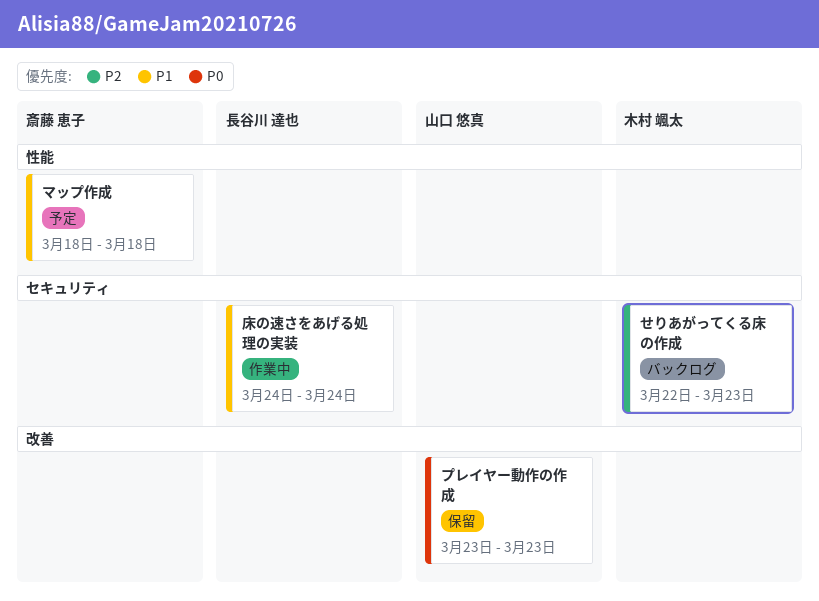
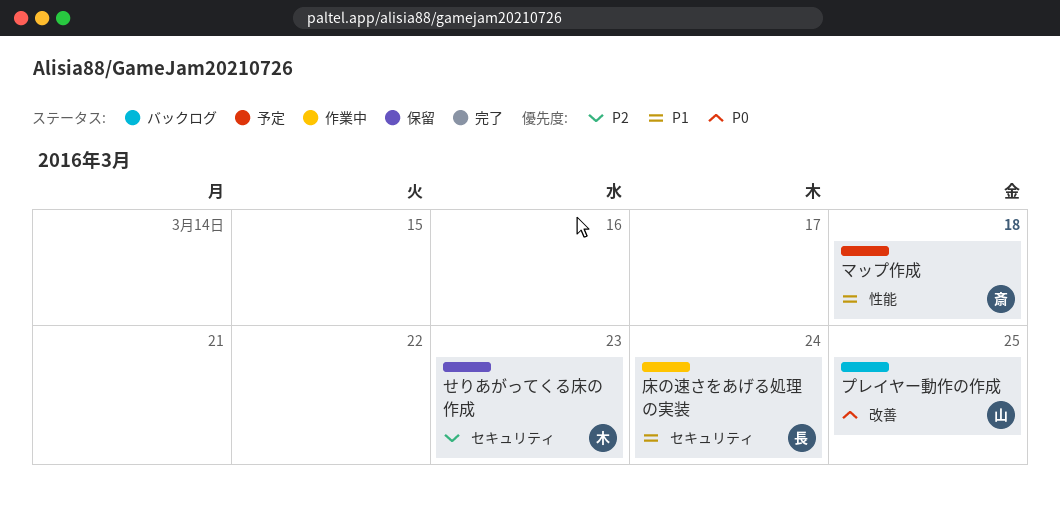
せりあがってくる床の作成, status: バックログ -> 保留
プレイヤー動作の作成, status: 保留 -> バックログ
プレイヤー動作の作成, due: Mar 23 -> Mar 25

